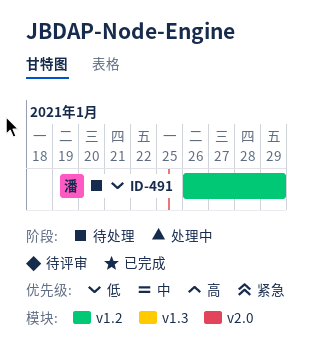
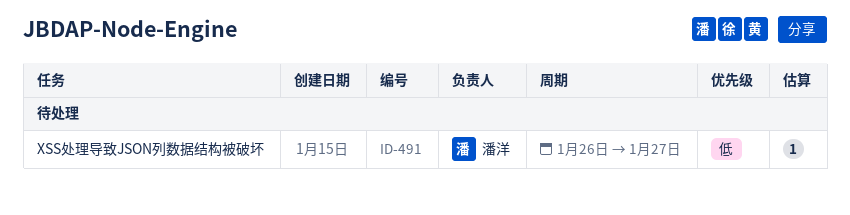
ID-491, due: Jan 29 -> Jan 27

